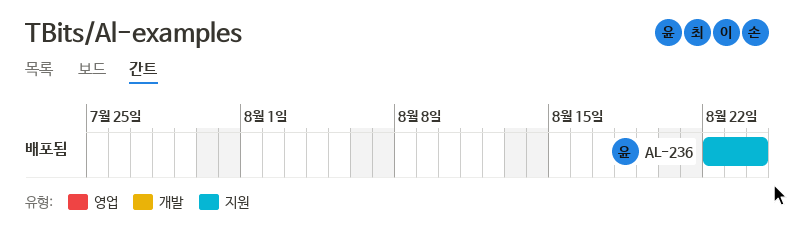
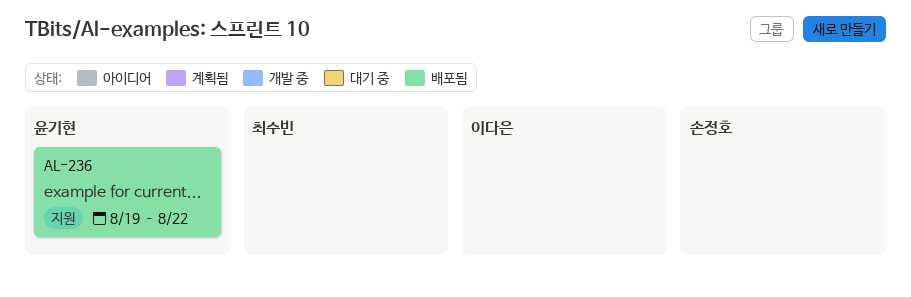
AL-236, start: Aug 22 -> Aug 19
AL-236, due: Aug 24 -> Aug 22

